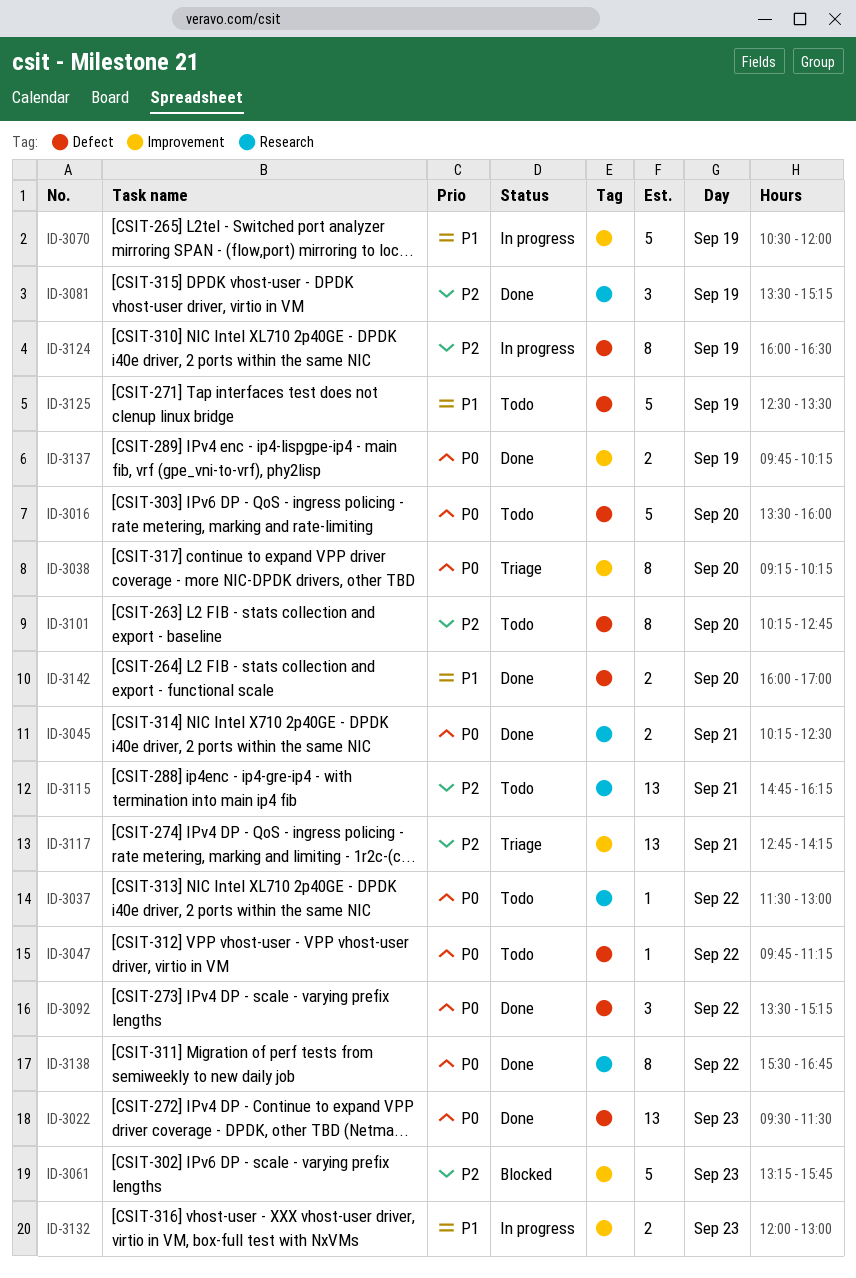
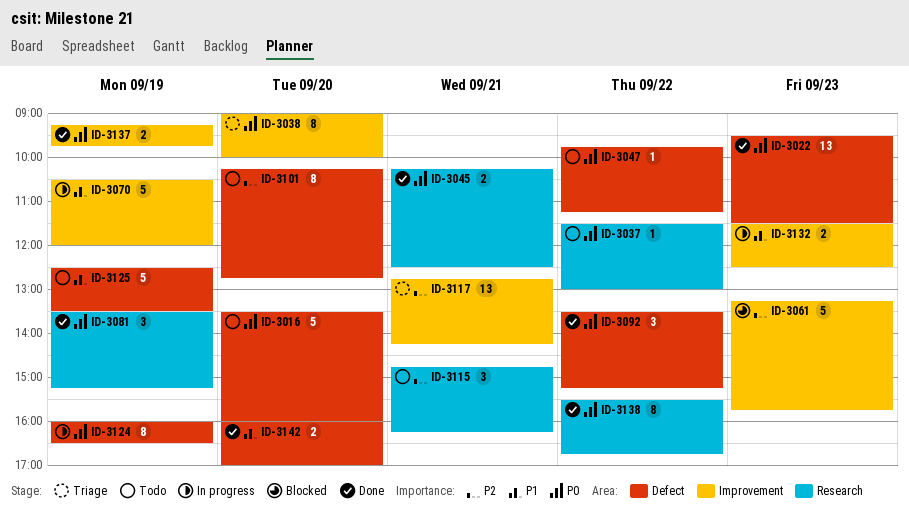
ID-3038, begins: 09:15 -> 09:00
ID-3038, ends: 10:15 -> 10:00
ID-3081, priority: P2 -> P0
ID-3115, estimate: 13 -> 3
ID-3124, priority: P2 -> P0
ID-3132, begins: 12:00 -> 11:30
ID-3132, ends: 13:00 -> 12:30
ID-3137, begins: 09:45 -> 09:15
ID-3137, ends: 10:15 -> 09:45

